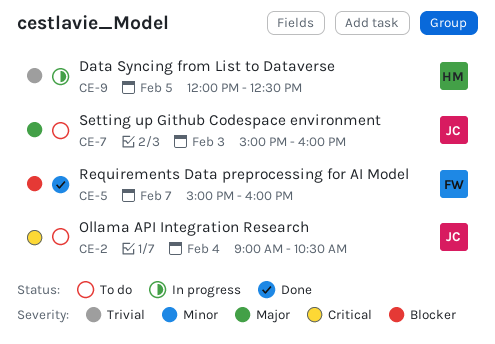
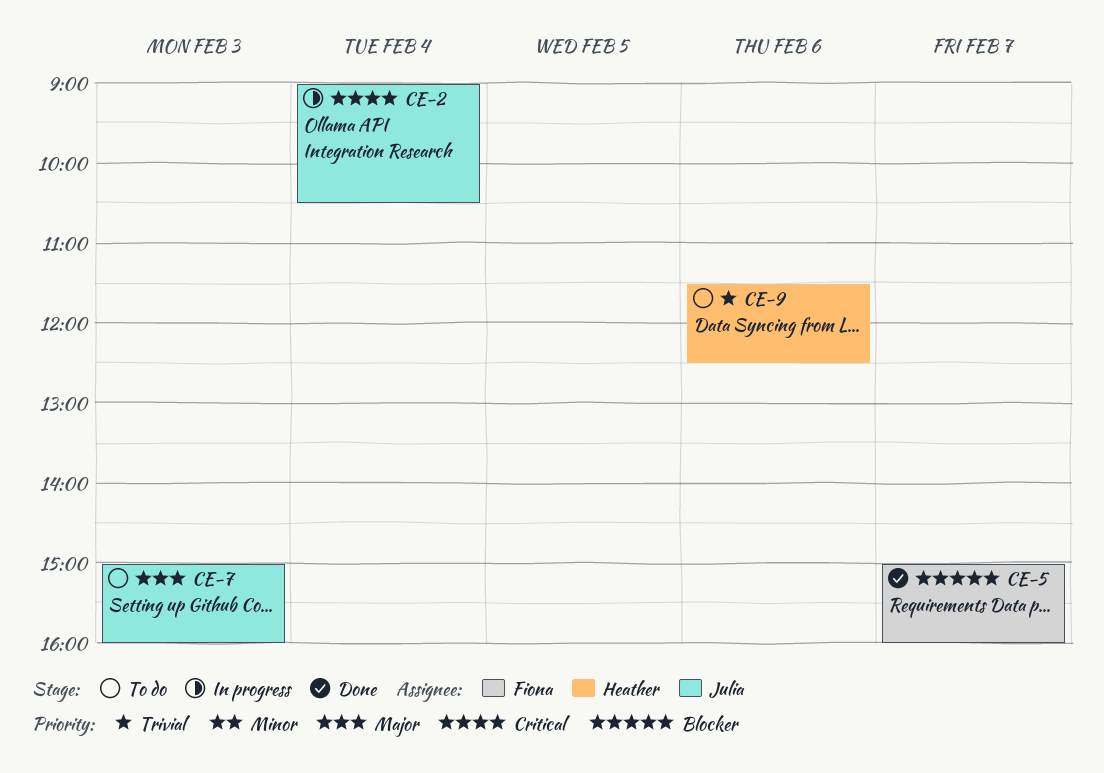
CE-2, status: To do -> In progress
CE-9, status: In progress -> To do
CE-9, day: Feb 5 -> Feb 6
CE-9, begins: 12:00 -> 11:30

